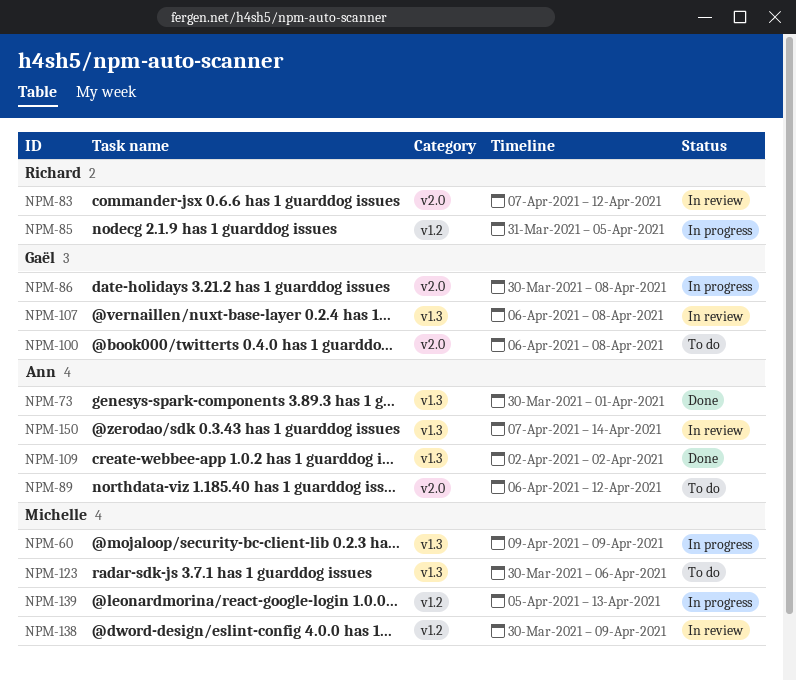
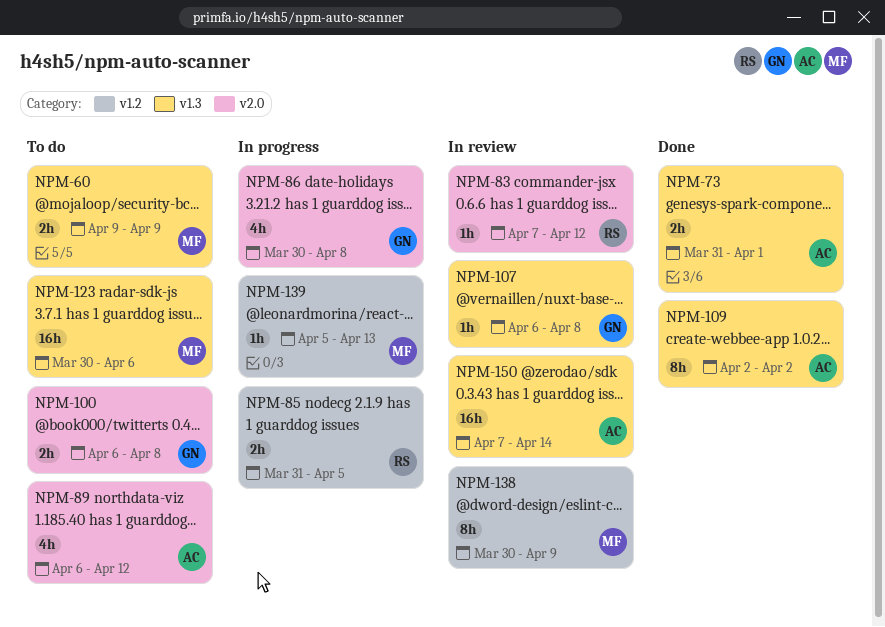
NPM-60, status: In progress -> To do
NPM-73, start: Mar 30 -> Mar 31

